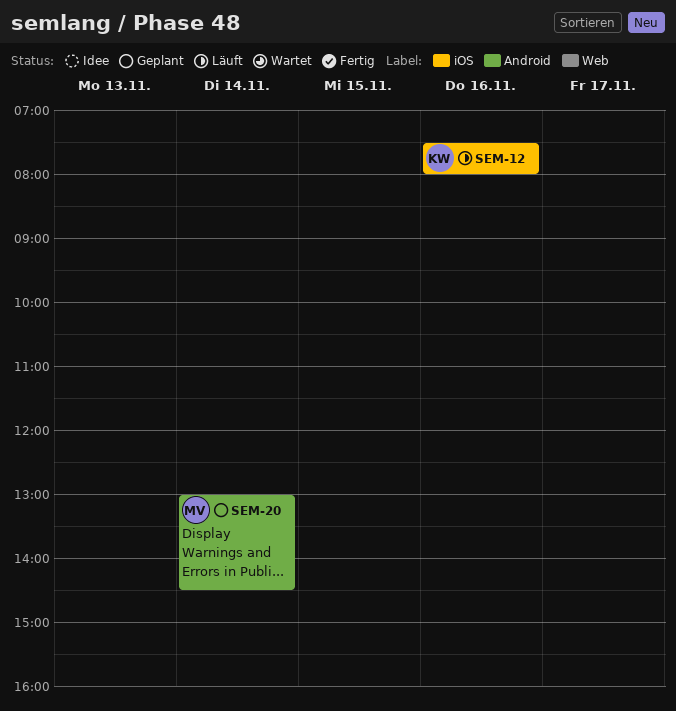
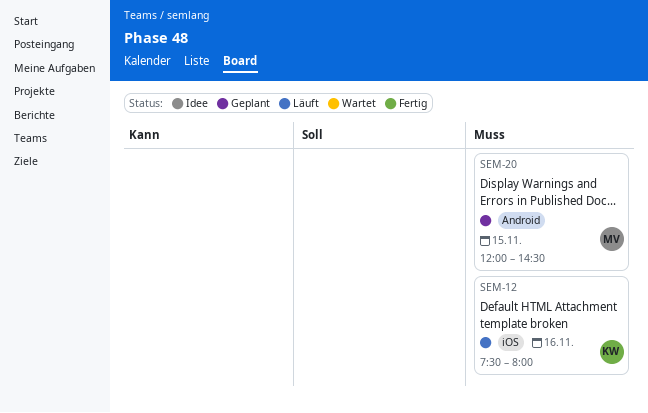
SEM-20, day: Nov 14 -> Nov 15
SEM-20, begins: 13:00 -> 12:00

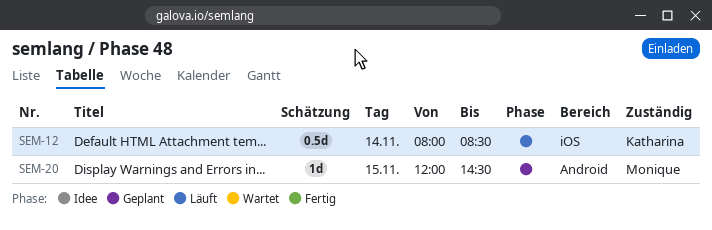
SEM-12, day: Nov 16 -> Nov 14
SEM-12, begins: 07:30 -> 08:00
SEM-12, ends: 08:00 -> 08:30

